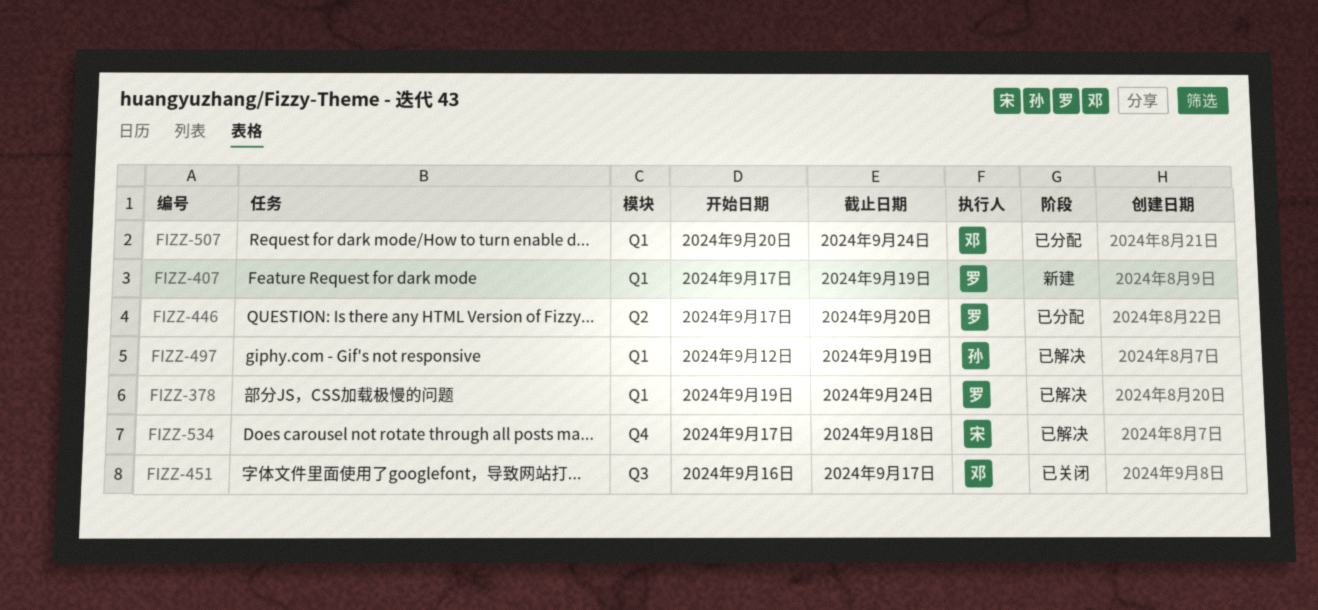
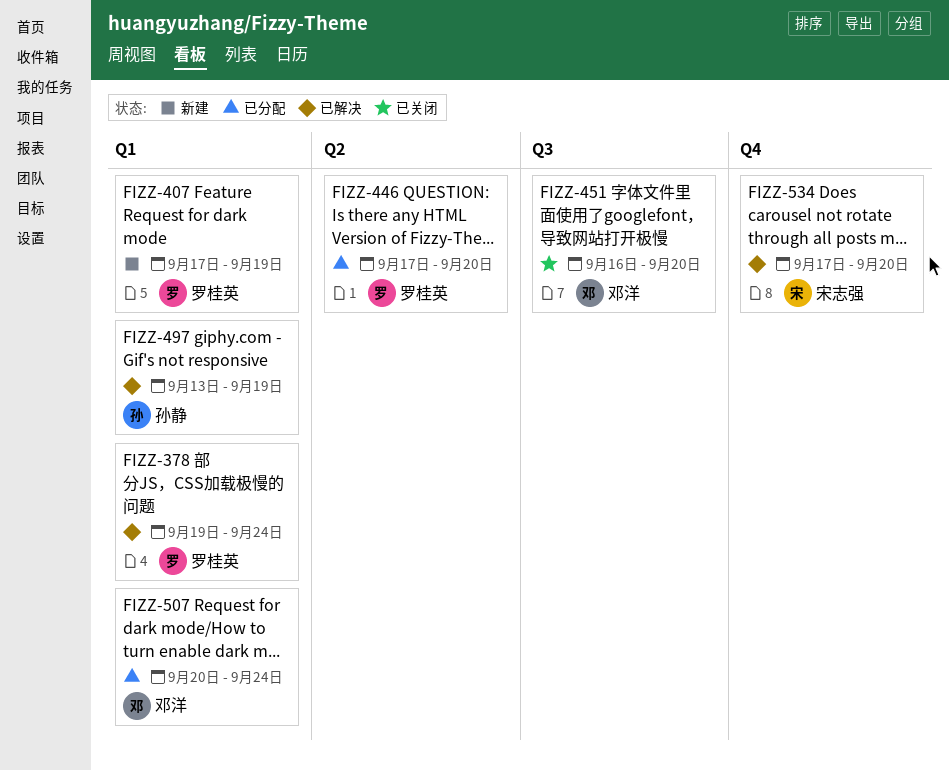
FIZZ-451, due: Sep 17 -> Sep 20
FIZZ-497, start: Sep 12 -> Sep 13
FIZZ-534, due: Sep 18 -> Sep 20

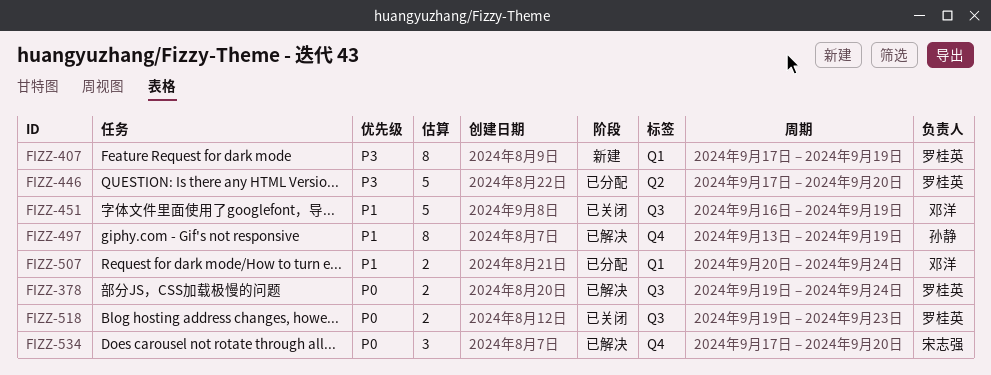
FIZZ-378, label: Q1 -> Q3
FIZZ-451, due: Sep 20 -> Sep 19
FIZZ-497, label: Q1 -> Q4
FIZZ-518: none -> present

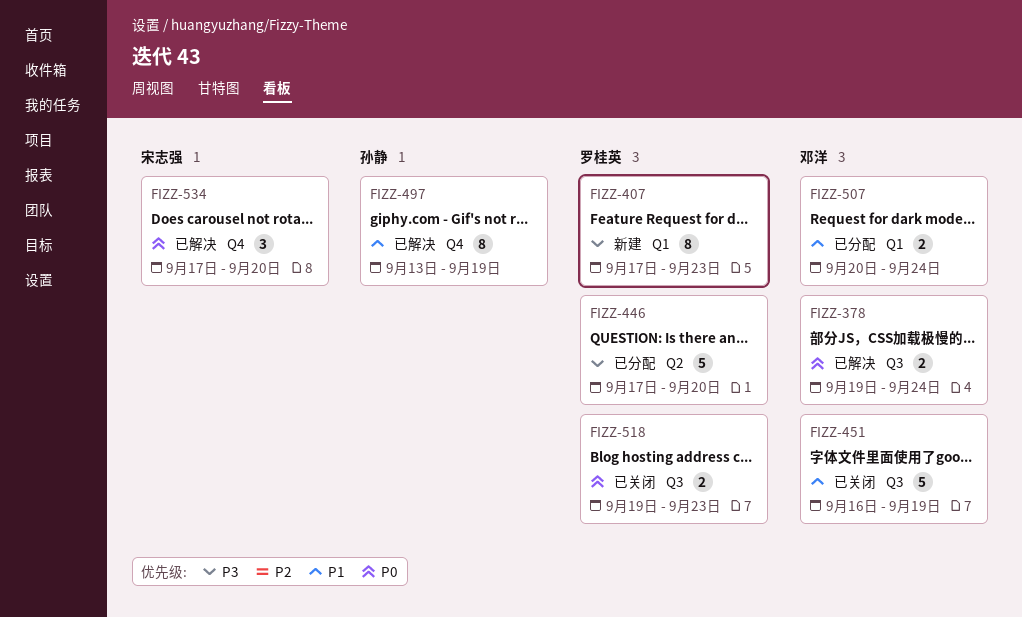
FIZZ-378, owner: 罗桂英 -> 邓洋
FIZZ-407, due: Sep 19 -> Sep 23

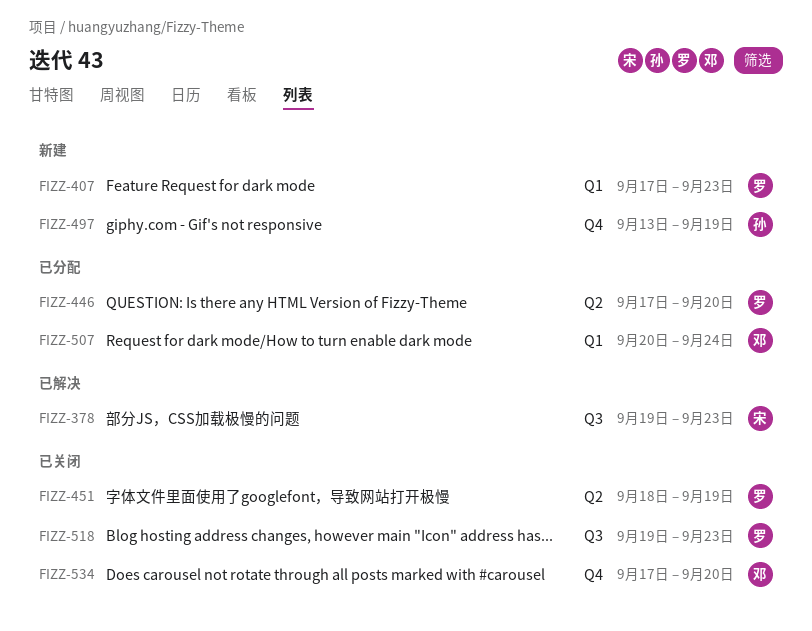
FIZZ-378, owner: 邓洋 -> 宋志强
FIZZ-378, due: Sep 24 -> Sep 23
FIZZ-451, owner: 邓洋 -> 罗桂英
FIZZ-451, label: Q3 -> Q2
FIZZ-451, start: Sep 16 -> Sep 18
FIZZ-497, status: 已解决 -> 新建
FIZZ-534, status: 已解决 -> 已关闭
FIZZ-534, owner: 宋志强 -> 邓洋

